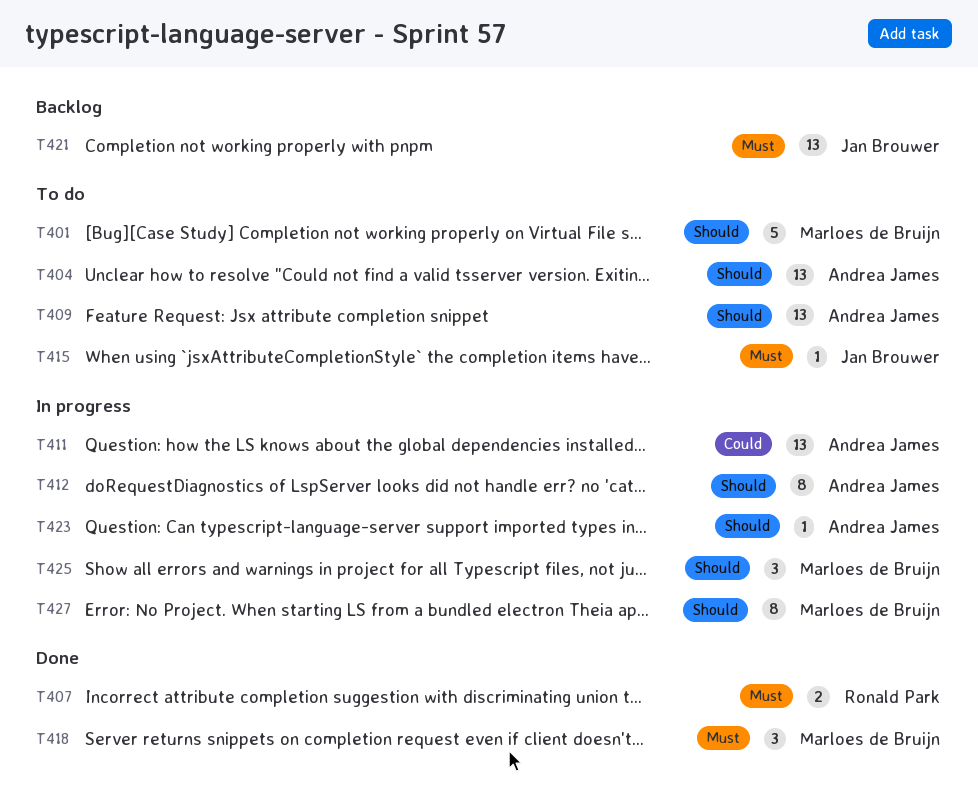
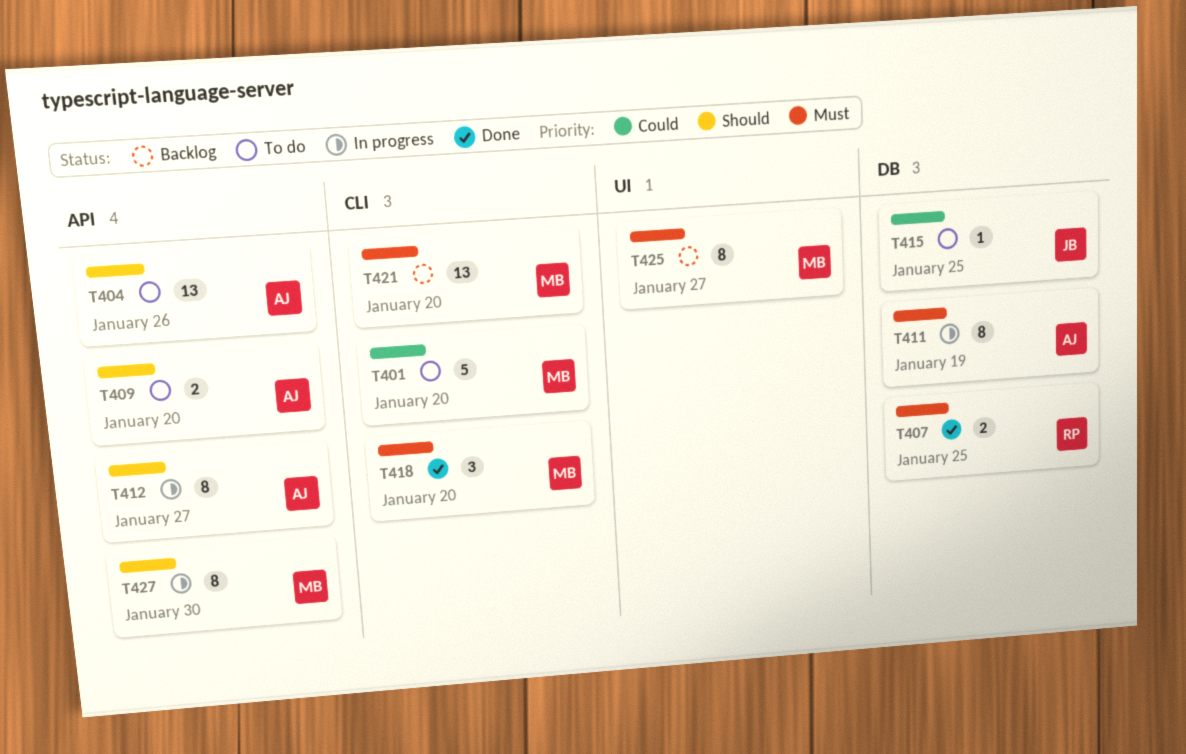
T401, priority: Should -> Could
T409, estimate: 13 -> 2
T411, priority: Could -> Must
T411, estimate: 13 -> 8
T415, priority: Must -> Could
T421, owner: Jan Brouwer -> Marloes de Bruijn
T423: present -> none
T425, status: In progress -> Backlog
T425, priority: Should -> Must
T425, estimate: 3 -> 8

